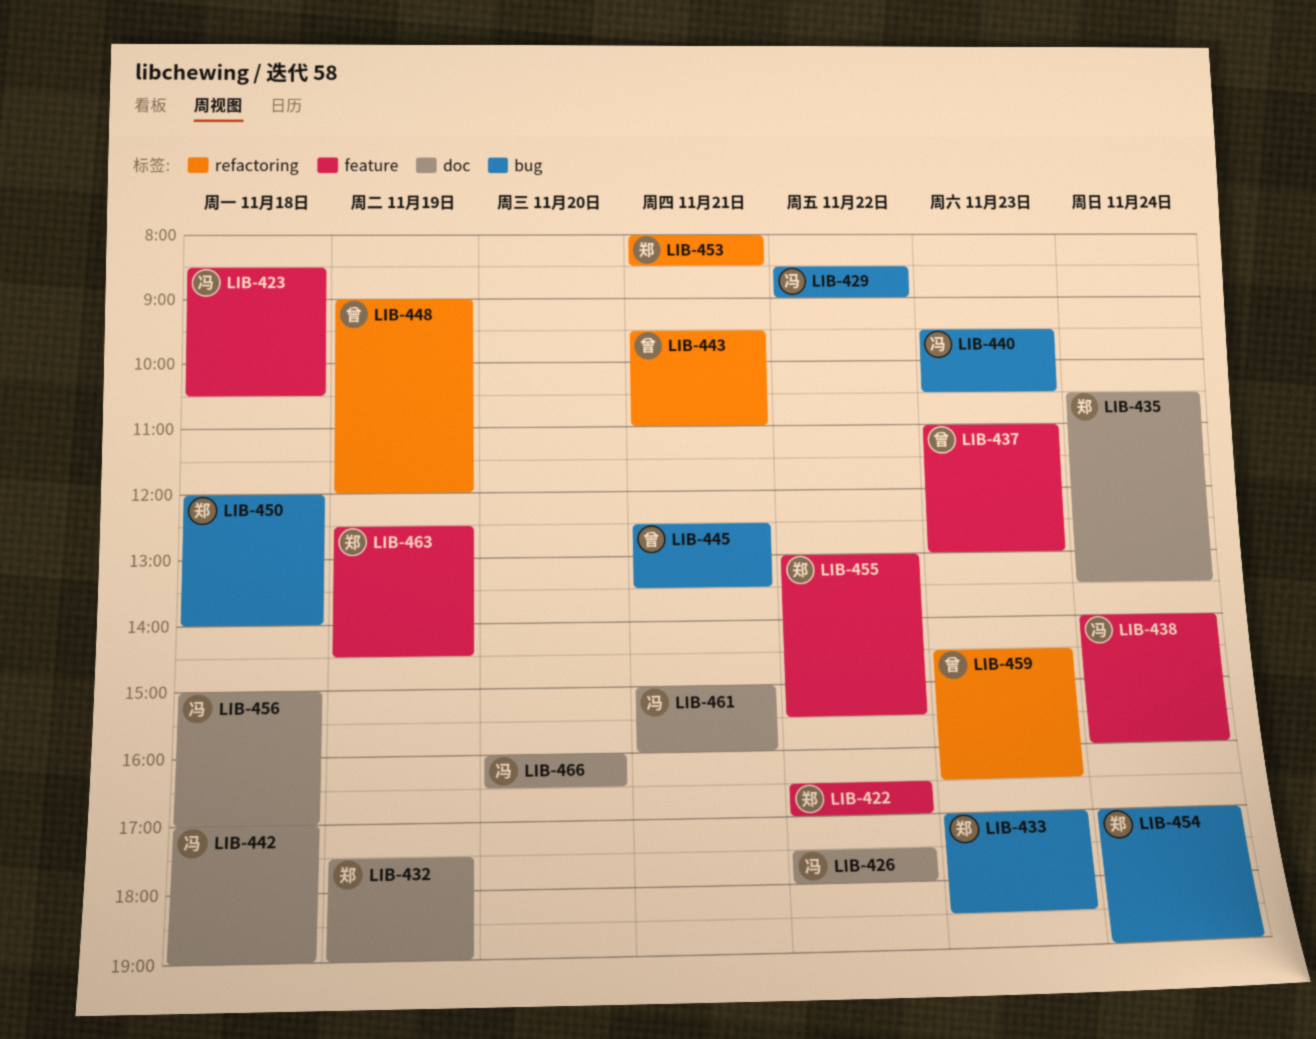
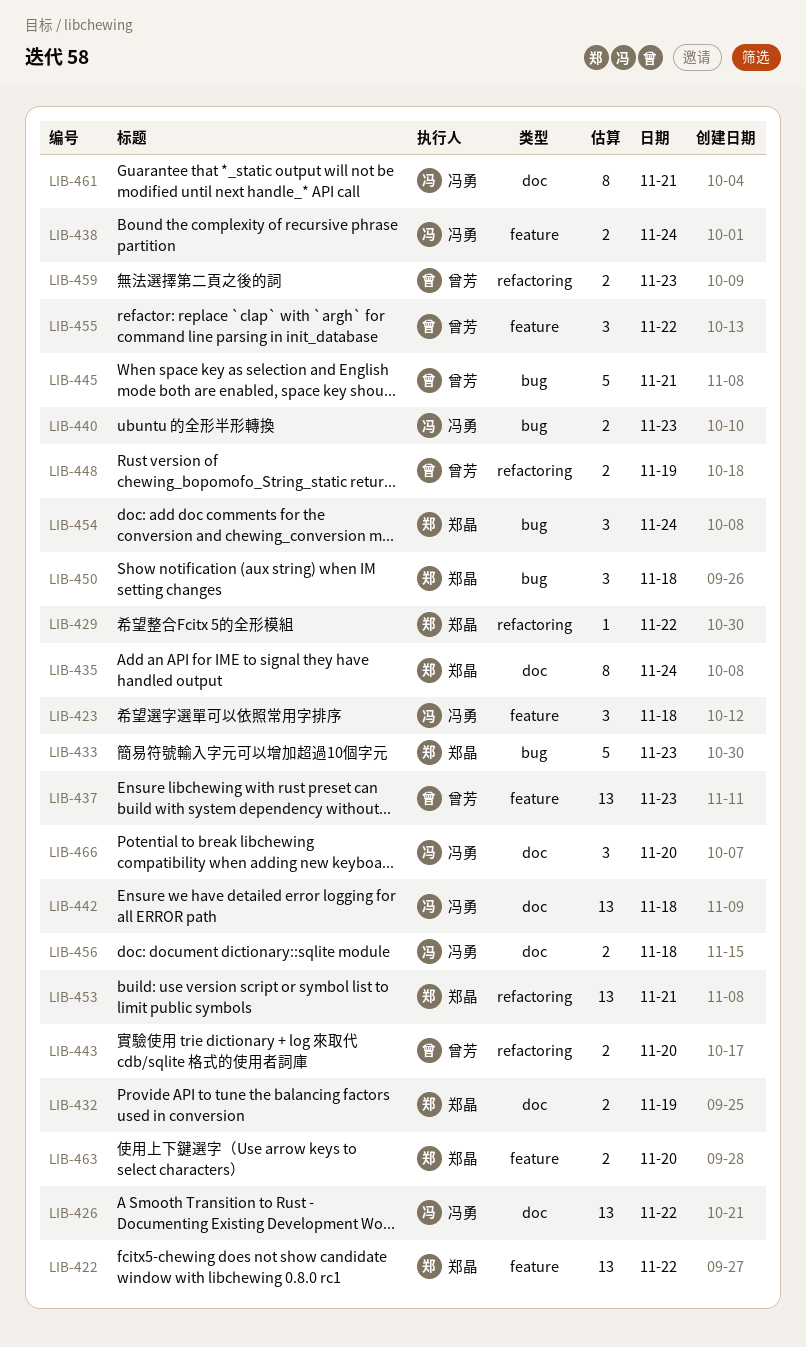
LIB-429, owner: 冯勇 -> 郑晶
LIB-429, label: bug -> refactoring
LIB-443, day: Nov 21 -> Nov 20
LIB-455, owner: 郑晶 -> 曾芳
LIB-463, day: Nov 19 -> Nov 20

